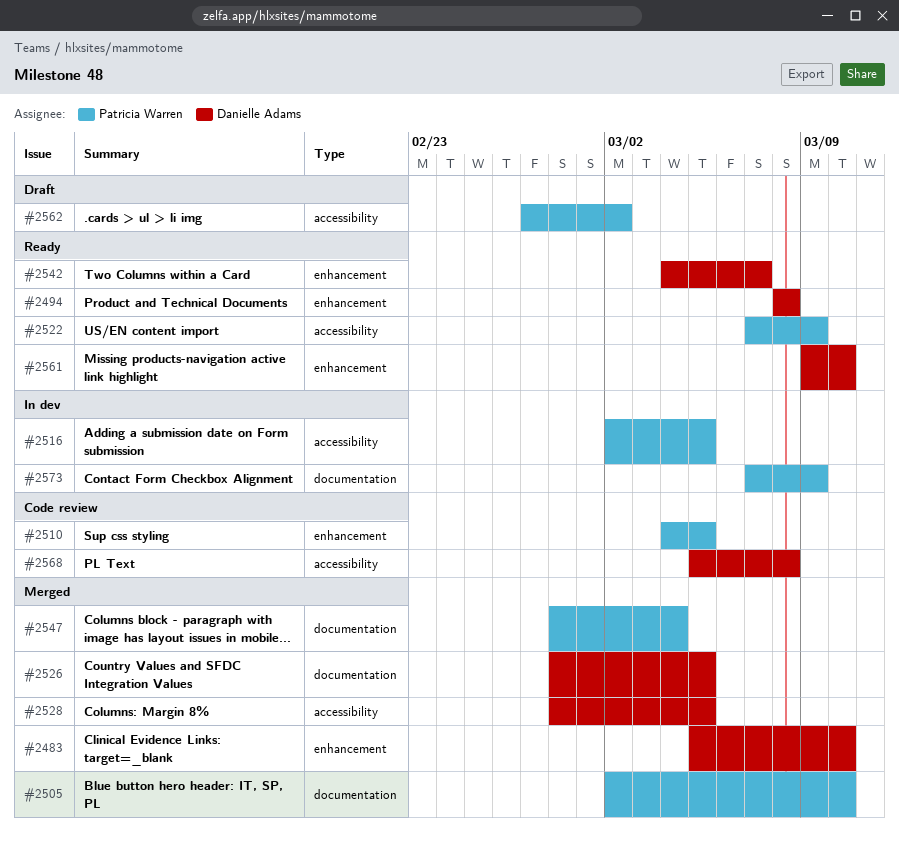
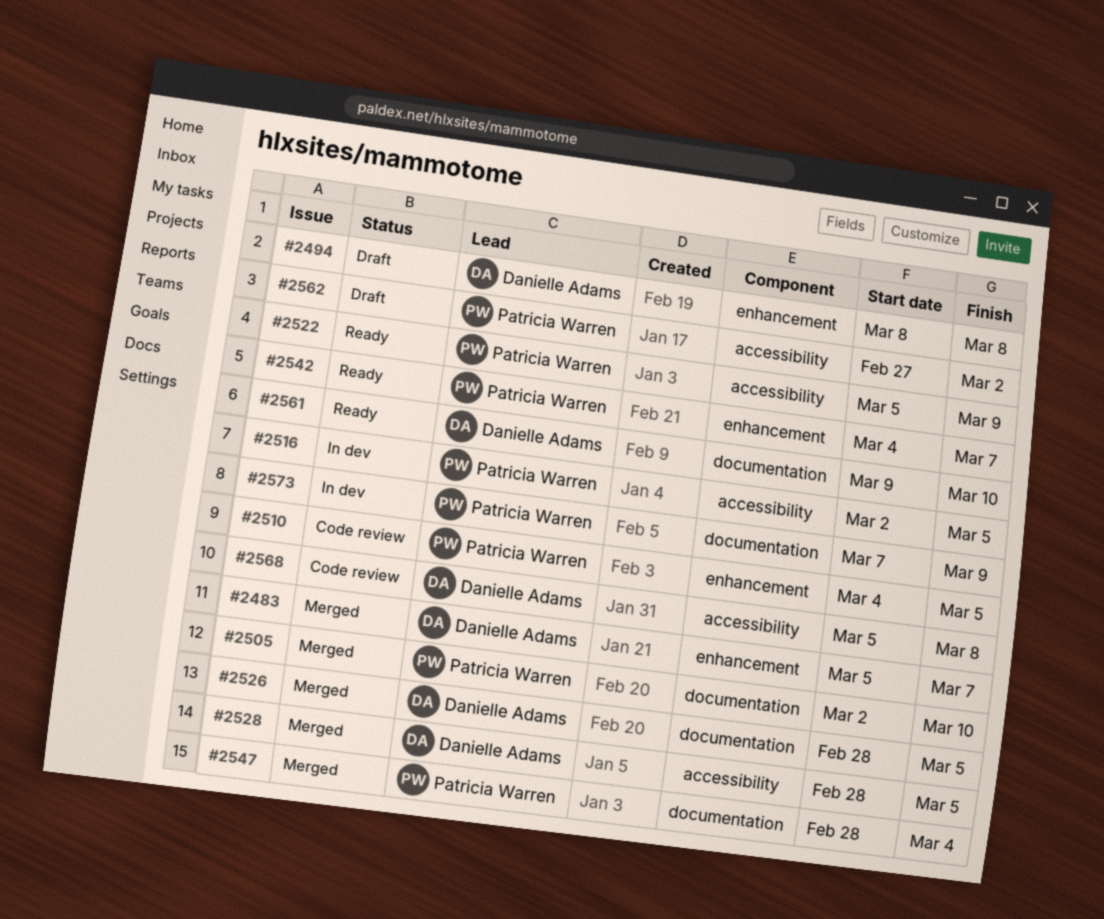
#2483, due: Mar 10 -> Mar 7
#2494, status: Ready -> Draft
#2522, start: Mar 7 -> Mar 5
#2542, owner: Danielle Adams -> Patricia Warren
#2561, label: enhancement -> documentation

